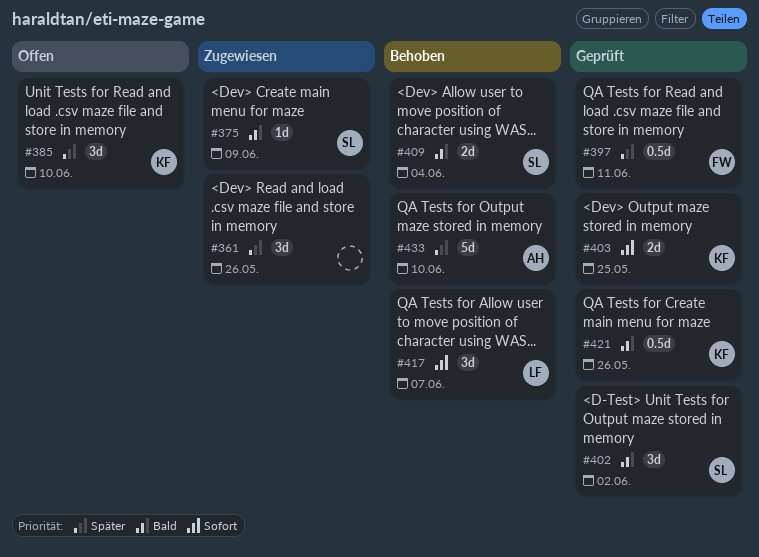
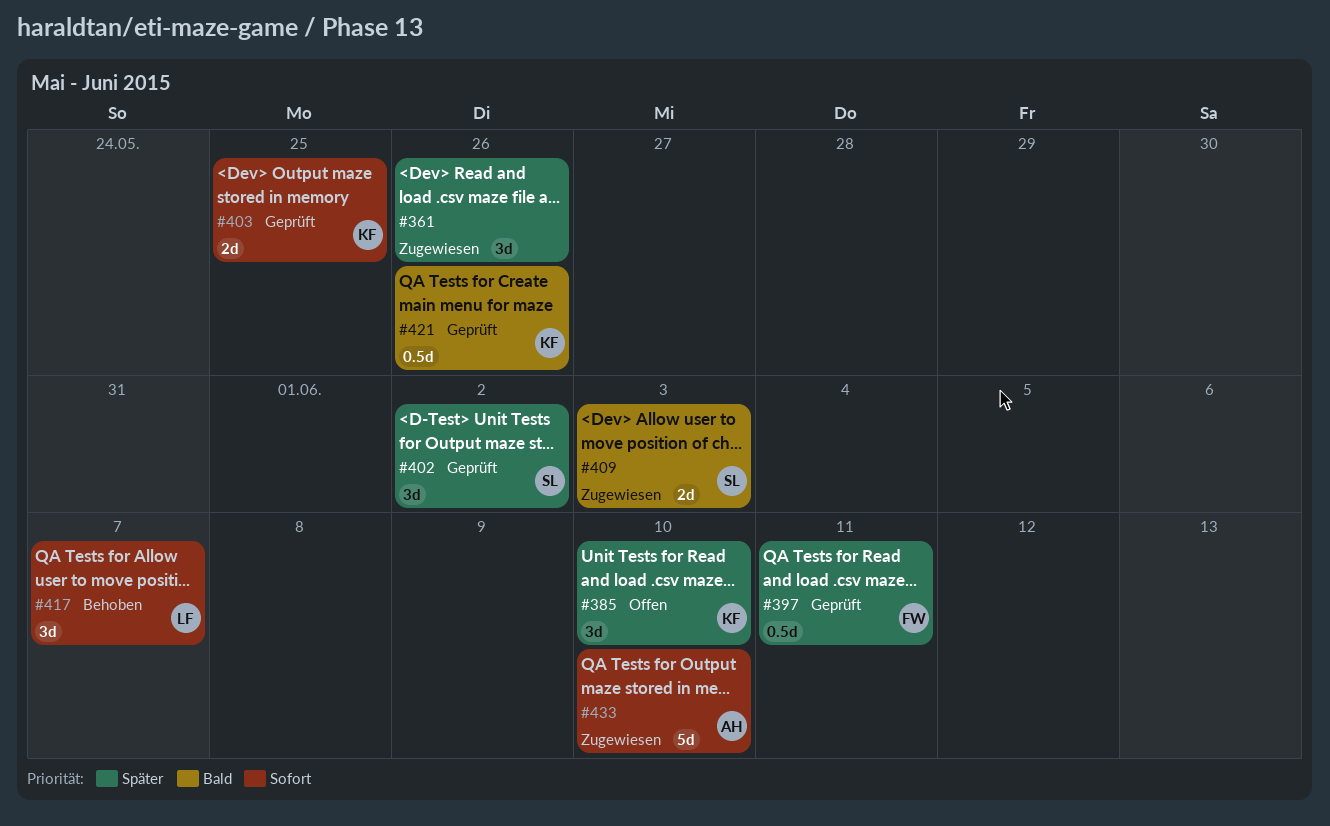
#375: present -> none
#402, priority: Bald -> Später
#409, status: Behoben -> Zugewiesen
#409, due: Jun 4 -> Jun 3
#433, status: Behoben -> Zugewiesen
#433, priority: Später -> Sofort

